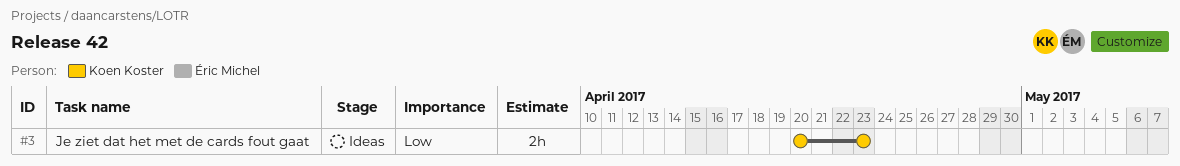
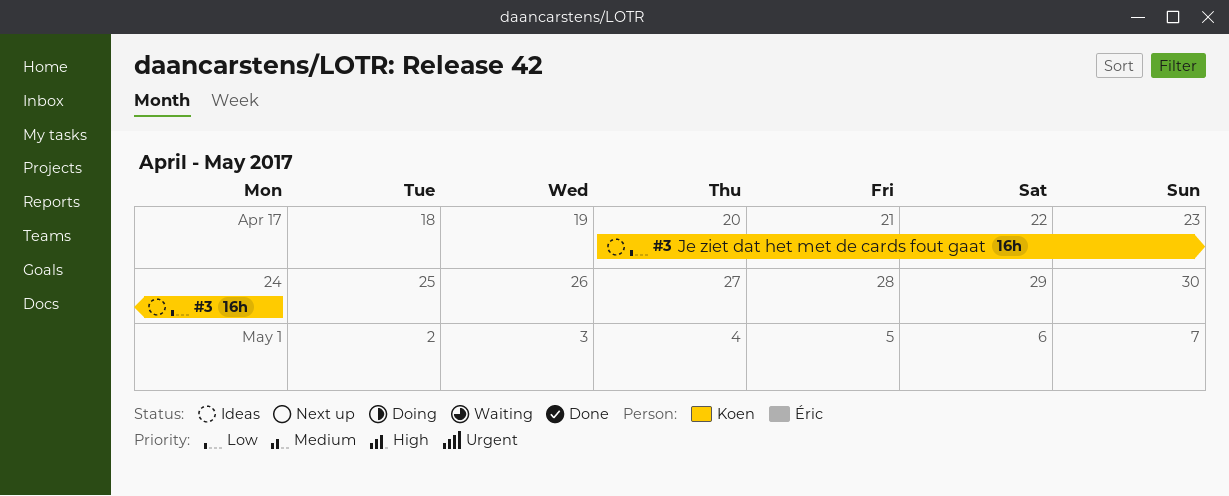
#3, estimate: 2h -> 16h
#3, due: Apr 23 -> Apr 24

